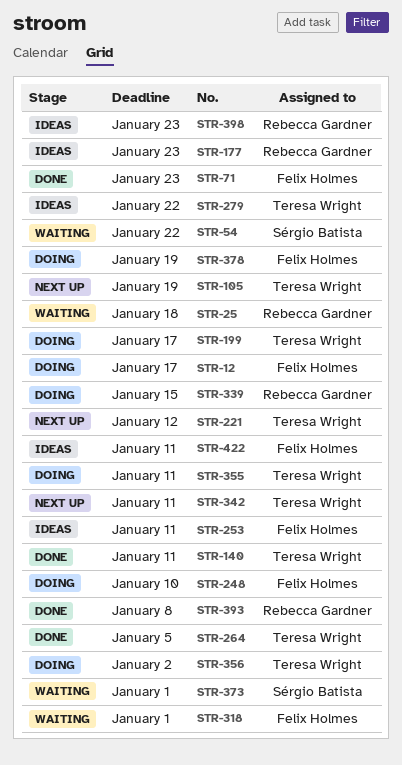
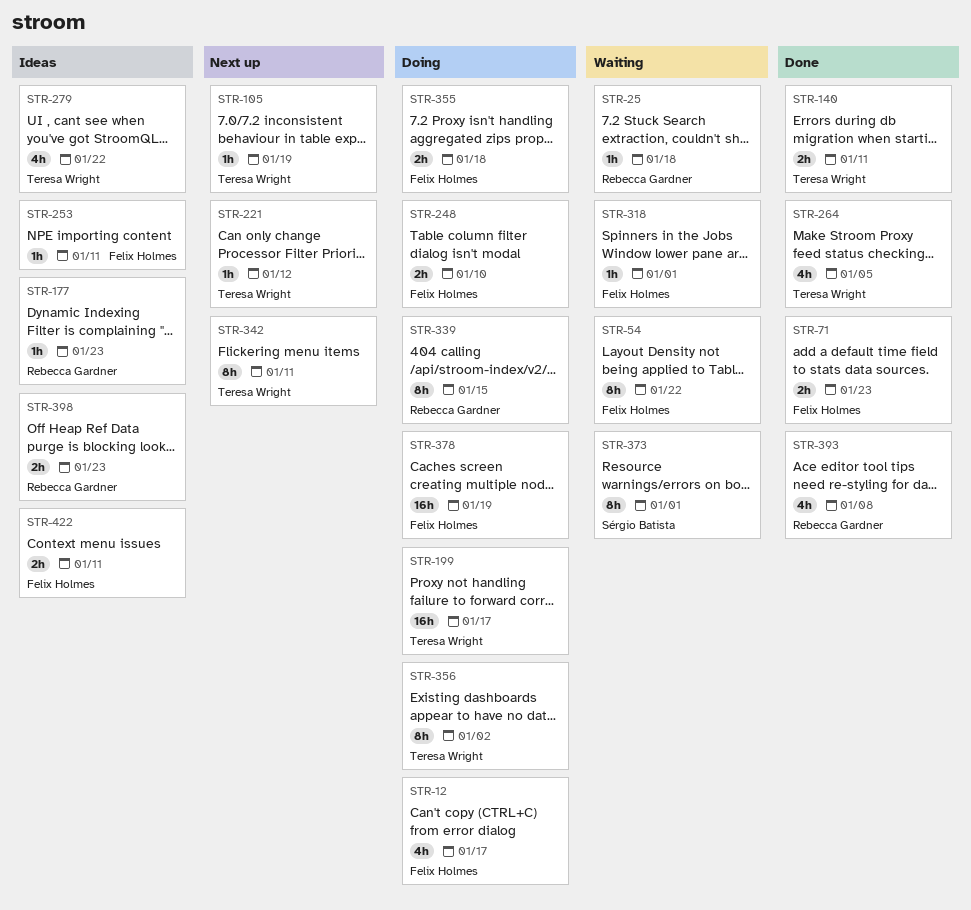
STR-54, owner: Sérgio Batista -> Felix Holmes
STR-355, owner: Teresa Wright -> Felix Holmes
STR-355, due: Jan 11 -> Jan 18

